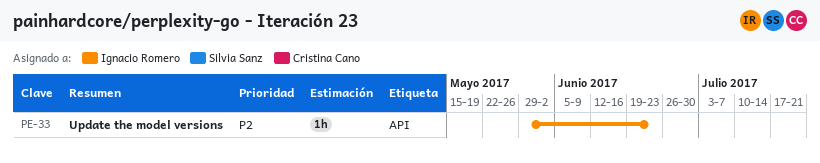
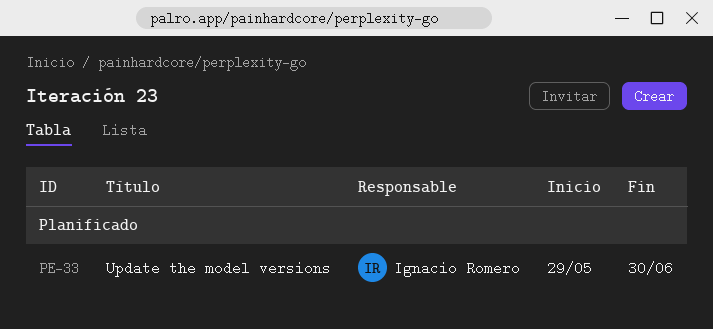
PE-33, due: Jun 23 -> Jun 30

